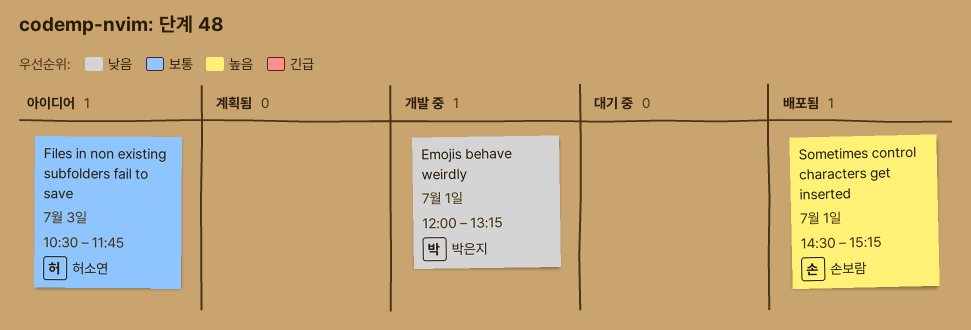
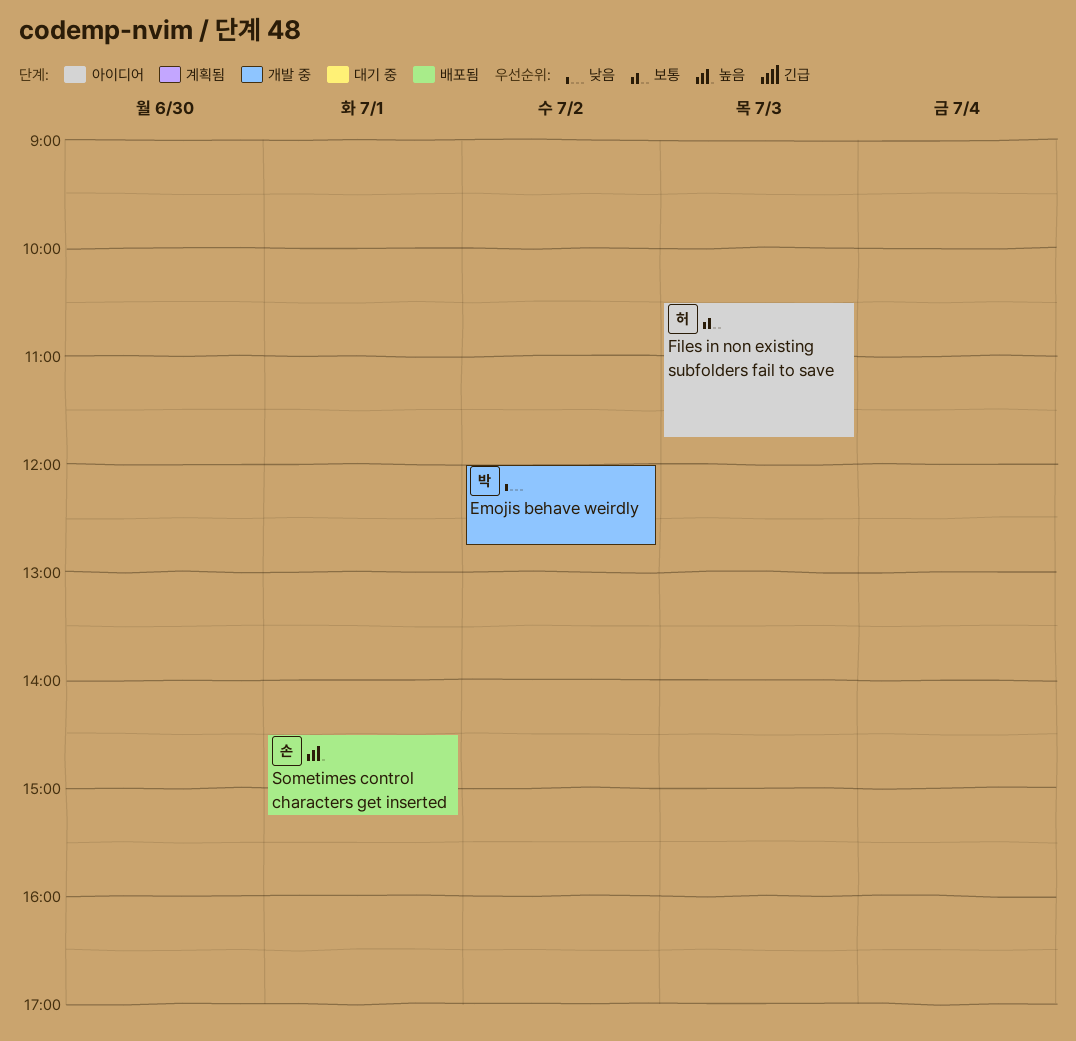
Emojis behave weirdly, day: Jul 1 -> Jul 2
Emojis behave weirdly, ends: 13:15 -> 12:45

